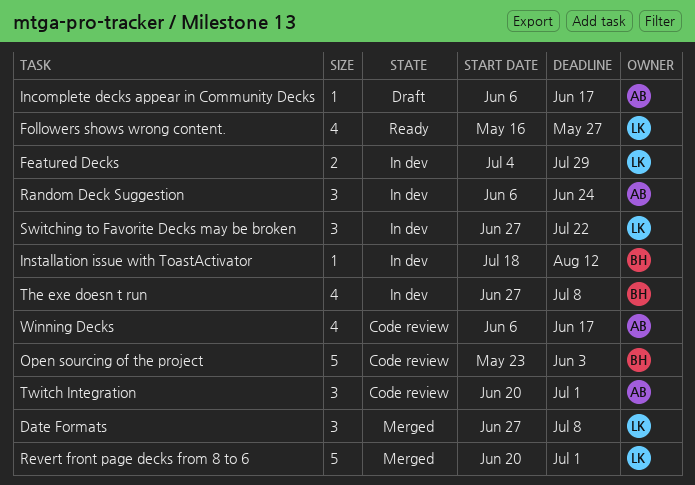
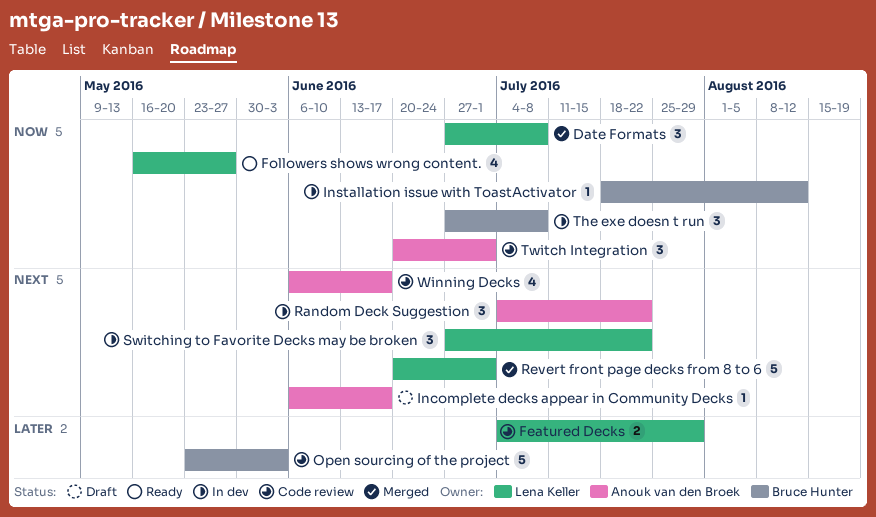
Featured Decks, status: In dev -> Code review
Random Deck Suggestion, start: Jun 6 -> Jul 4
Random Deck Suggestion, due: Jun 24 -> Jul 22
The exe doesn t run, estimate: 4 -> 3

